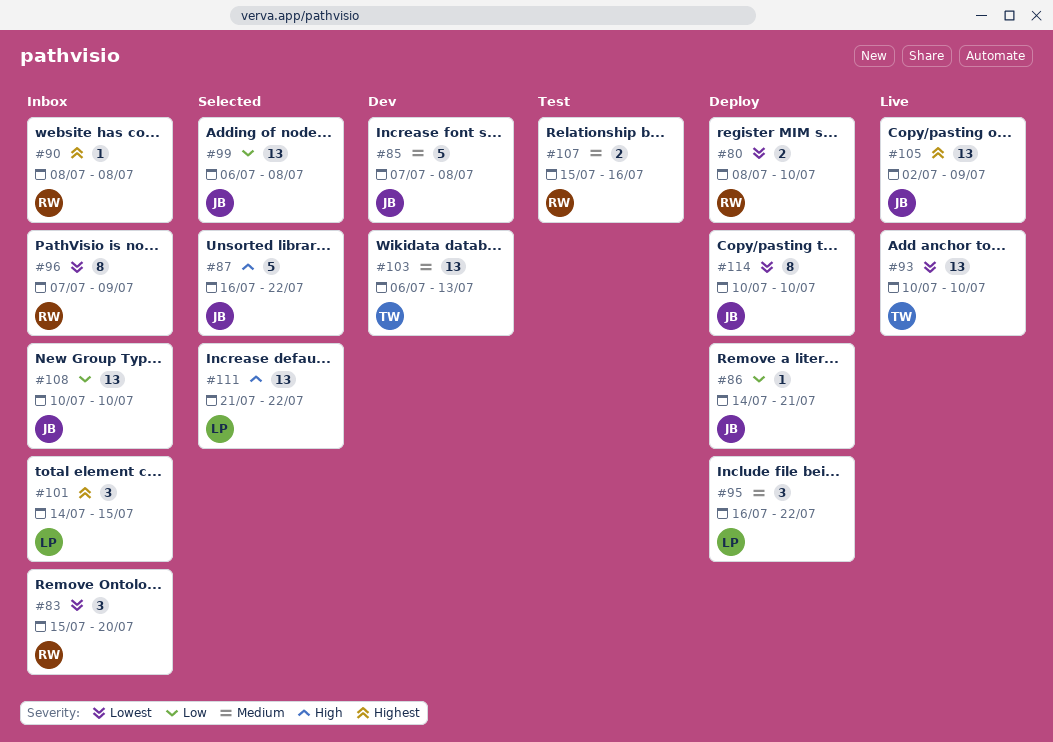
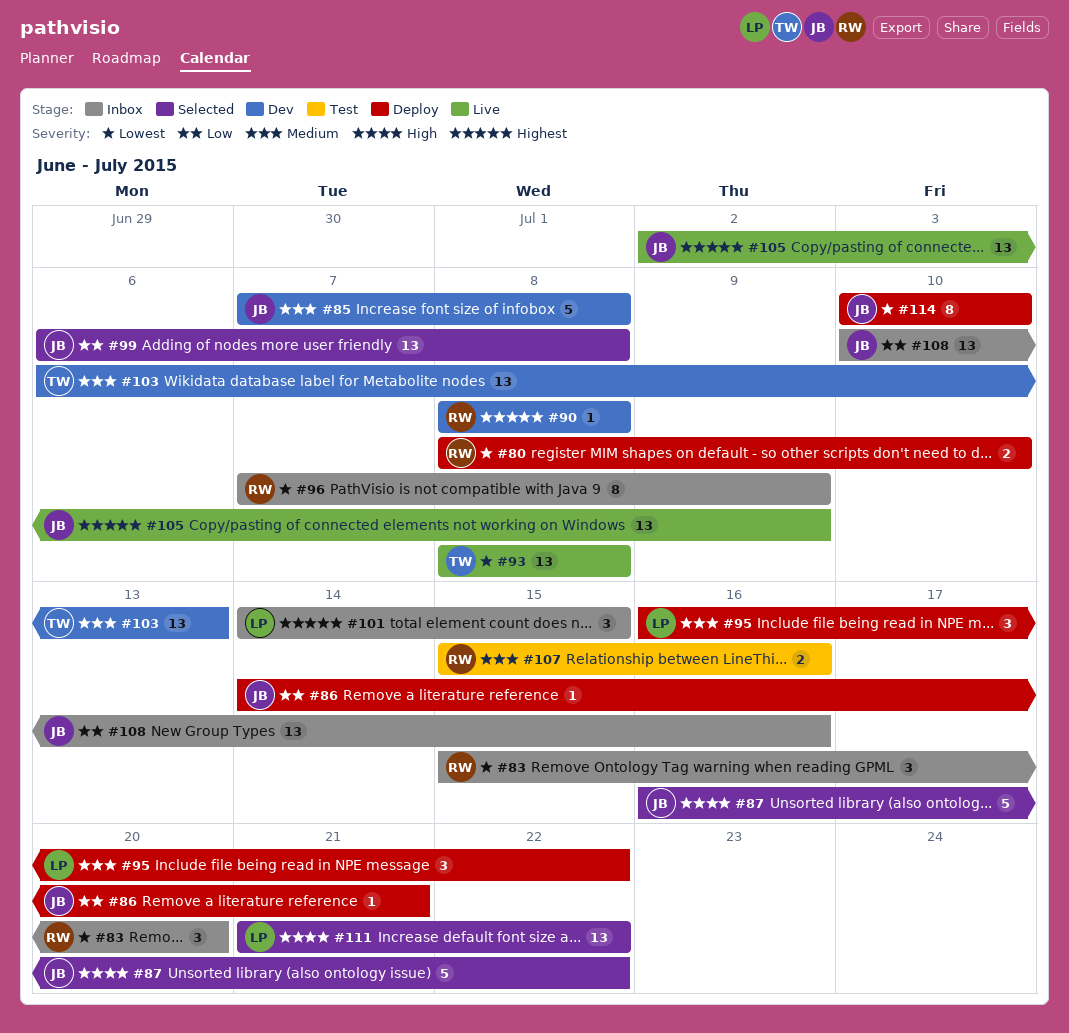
#90, status: Inbox -> Dev
#93, start: Jul 10 -> Jul 8
#93, due: Jul 10 -> Jul 8
#108, due: Jul 10 -> Jul 16

